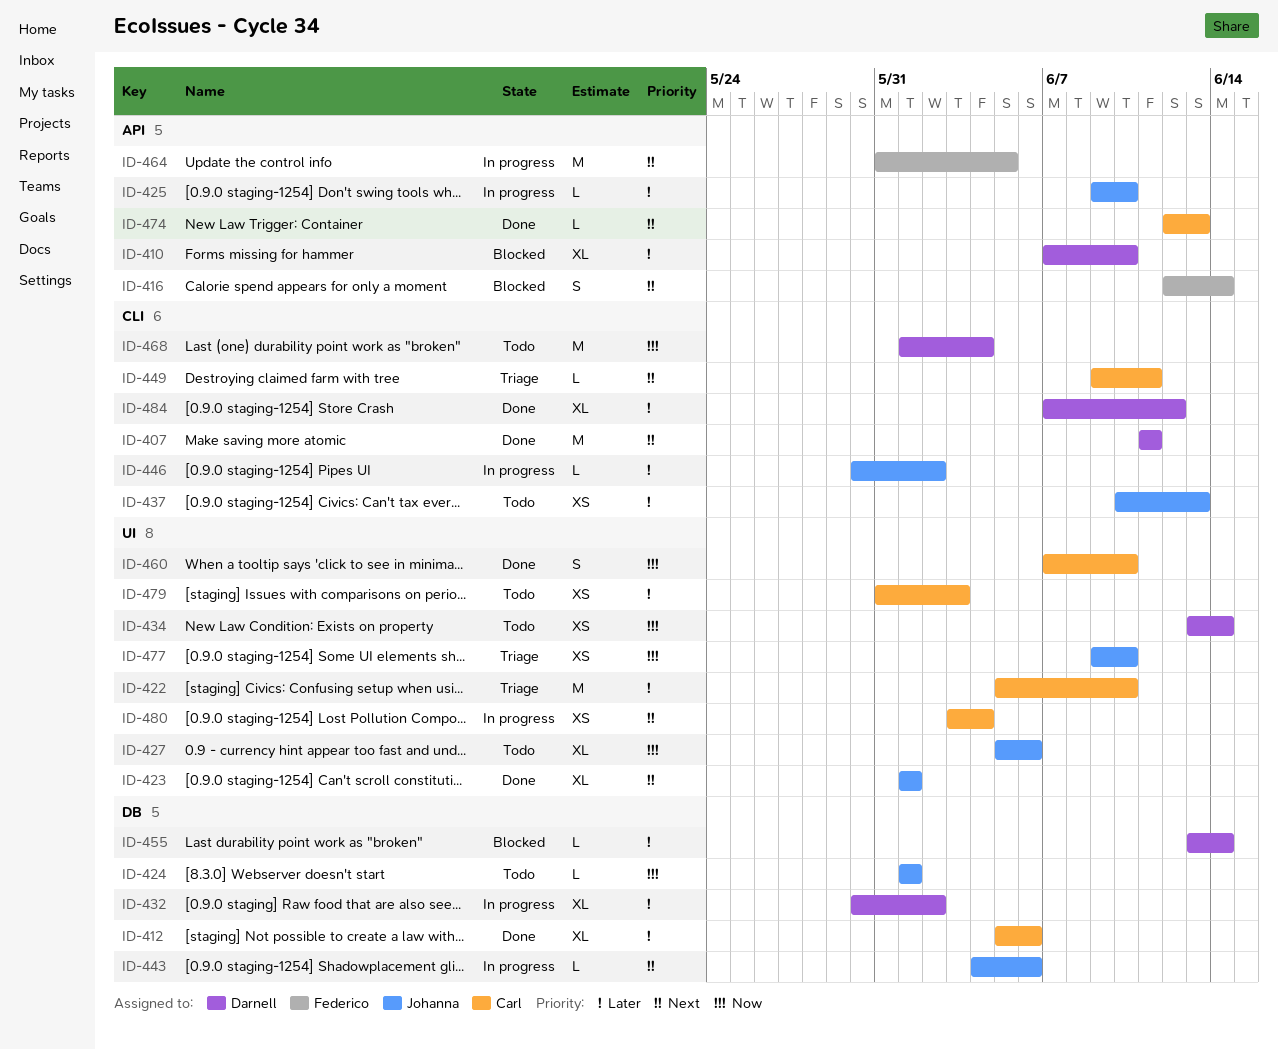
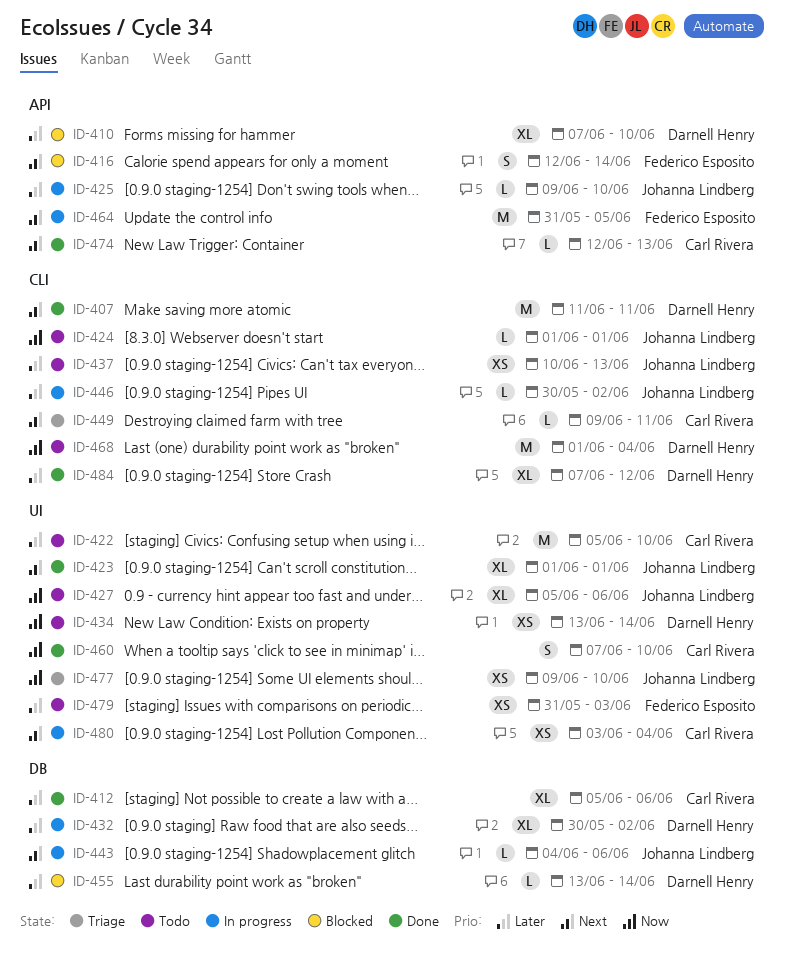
ID-422, status: Triage -> Todo
ID-424, label: DB -> CLI
ID-479, owner: Carl Rivera -> Federico Esposito

